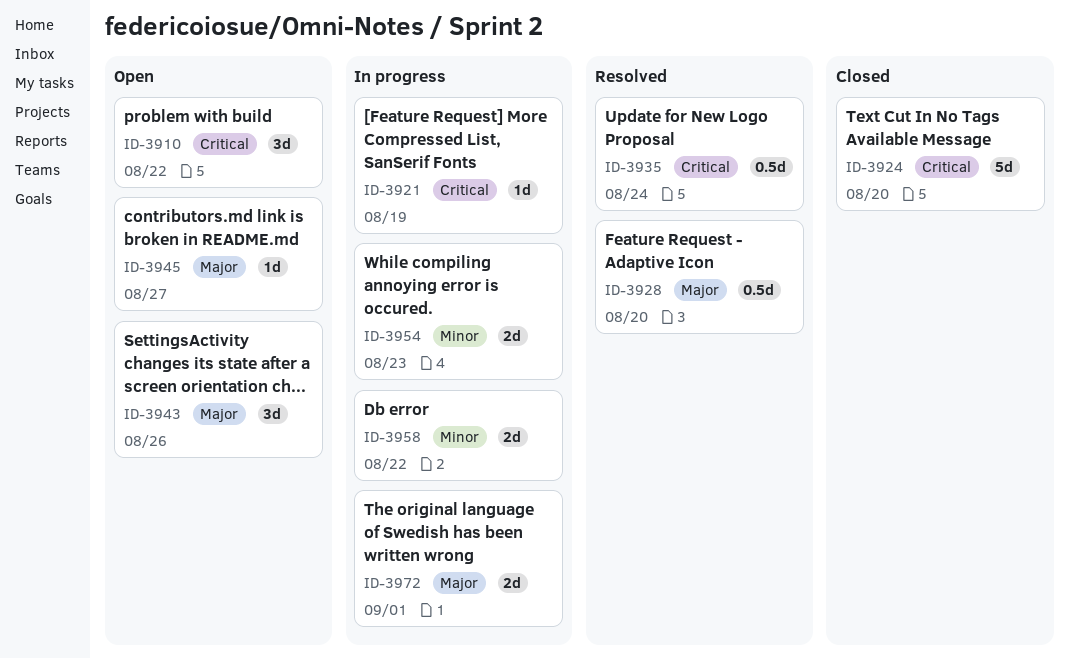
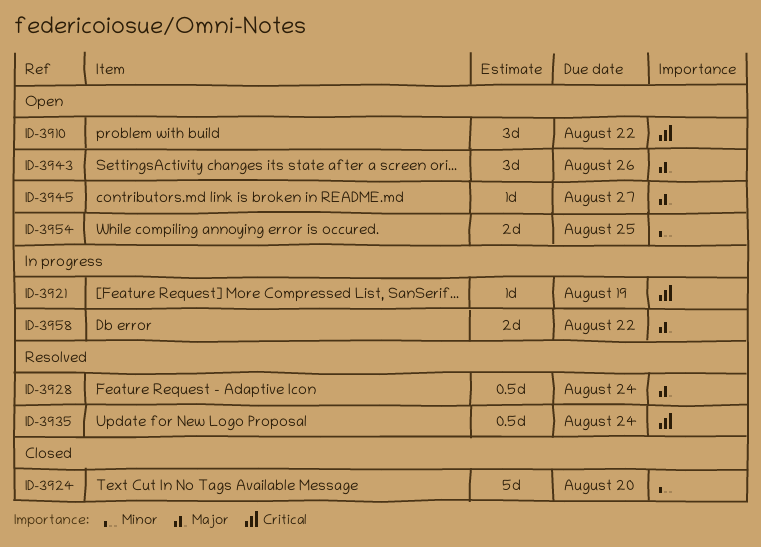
ID-3924, priority: Critical -> Minor
ID-3928, due: Aug 20 -> Aug 24
ID-3954, status: In progress -> Open
ID-3954, due: Aug 23 -> Aug 25
ID-3958, priority: Minor -> Major
ID-3972: present -> none

